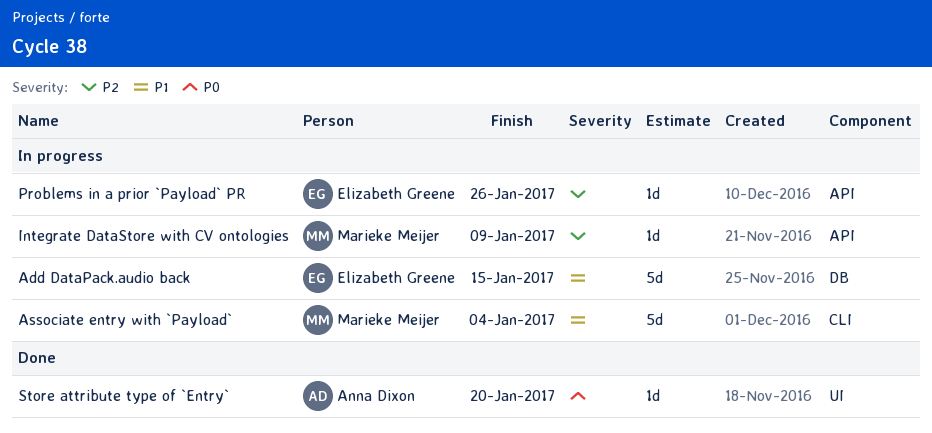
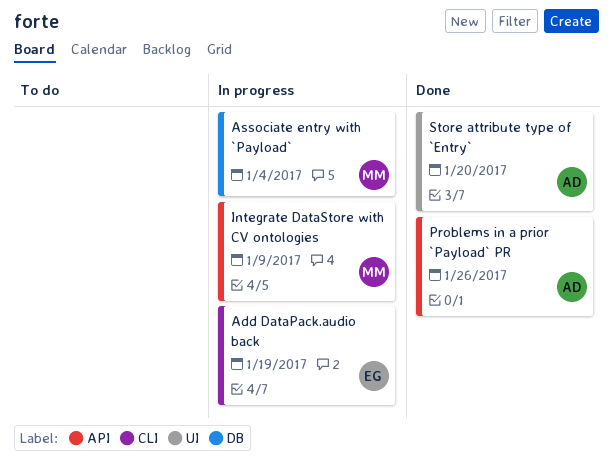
Add DataPack.audio back, label: DB -> CLI
Add DataPack.audio back, due: Jan 15 -> Jan 19
Associate entry with `Payload`, label: CLI -> DB
Problems in a prior `Payload` PR, status: In progress -> Done
Problems in a prior `Payload` PR, owner: Elizabeth Greene -> Anna Dixon

